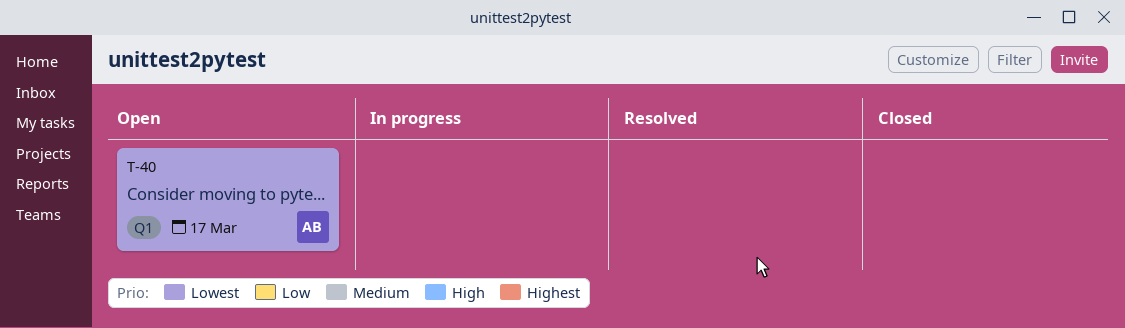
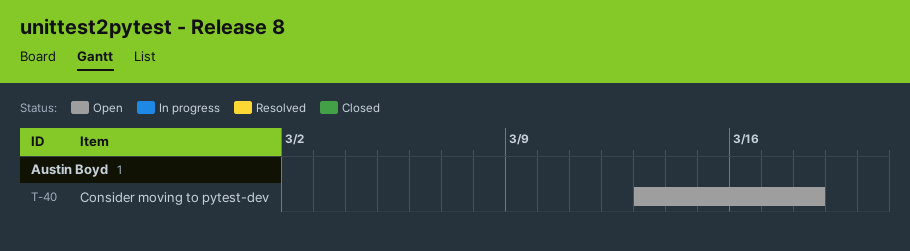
T-40, due: Mar 17 -> Mar 18

